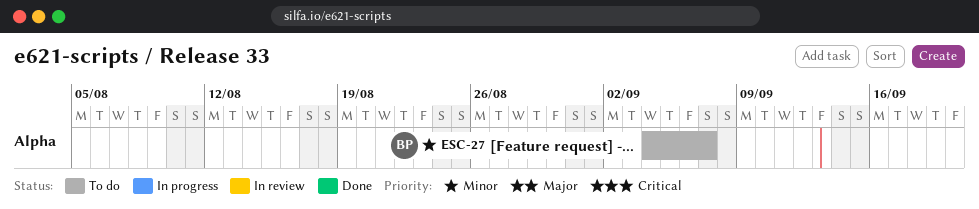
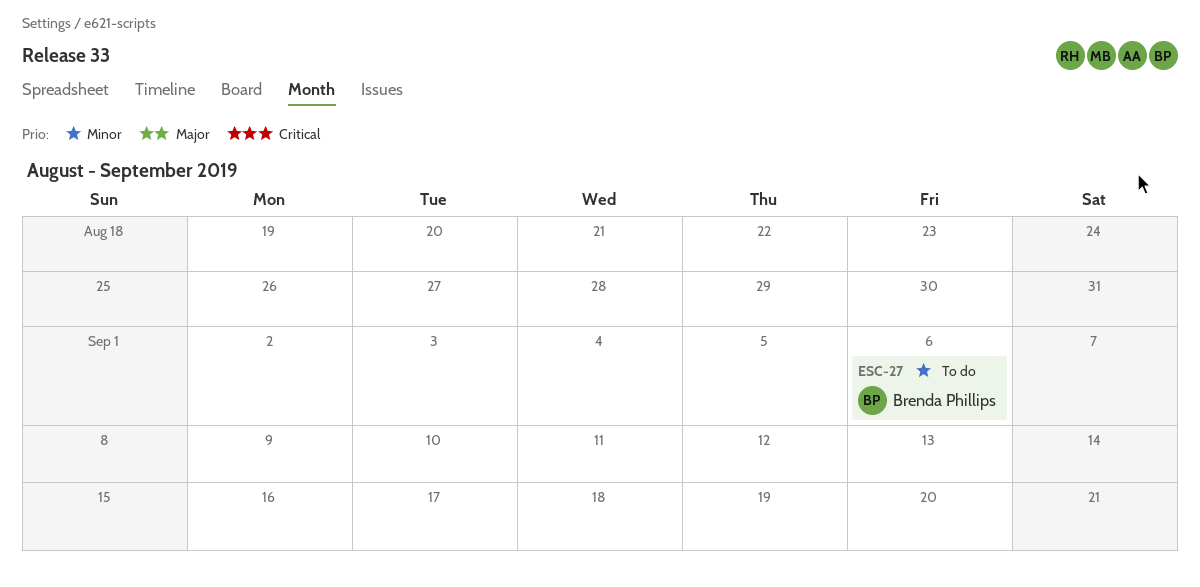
ESC-27, due: Sep 7 -> Sep 6

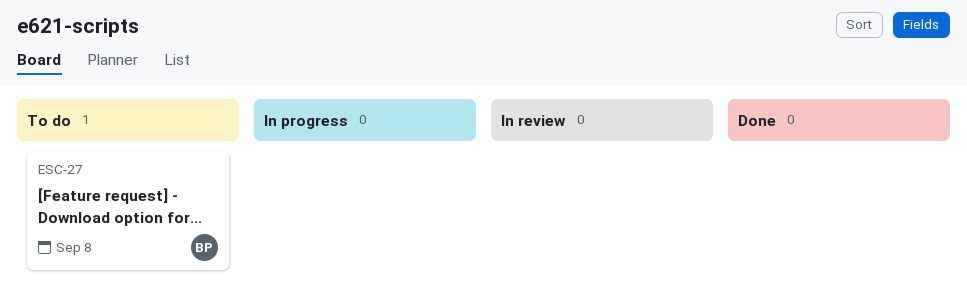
ESC-27, due: Sep 6 -> Sep 8

